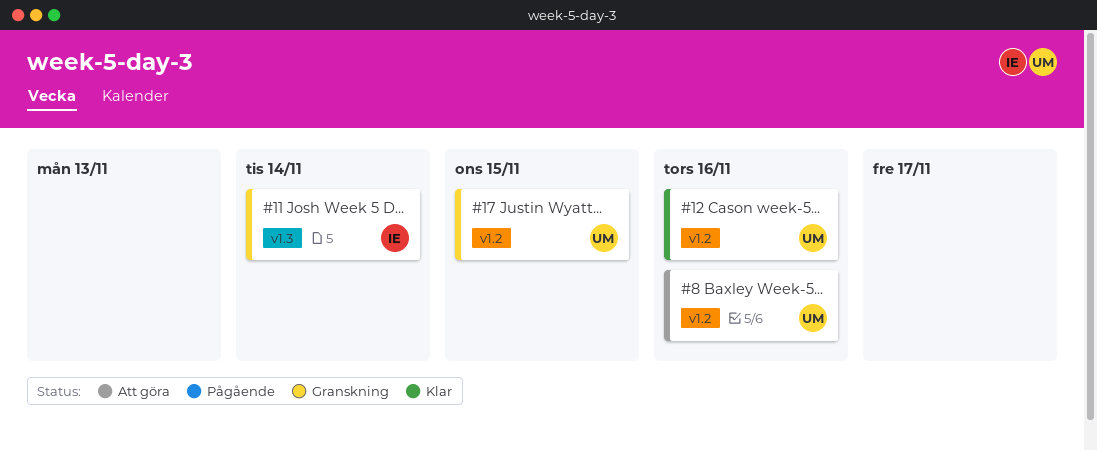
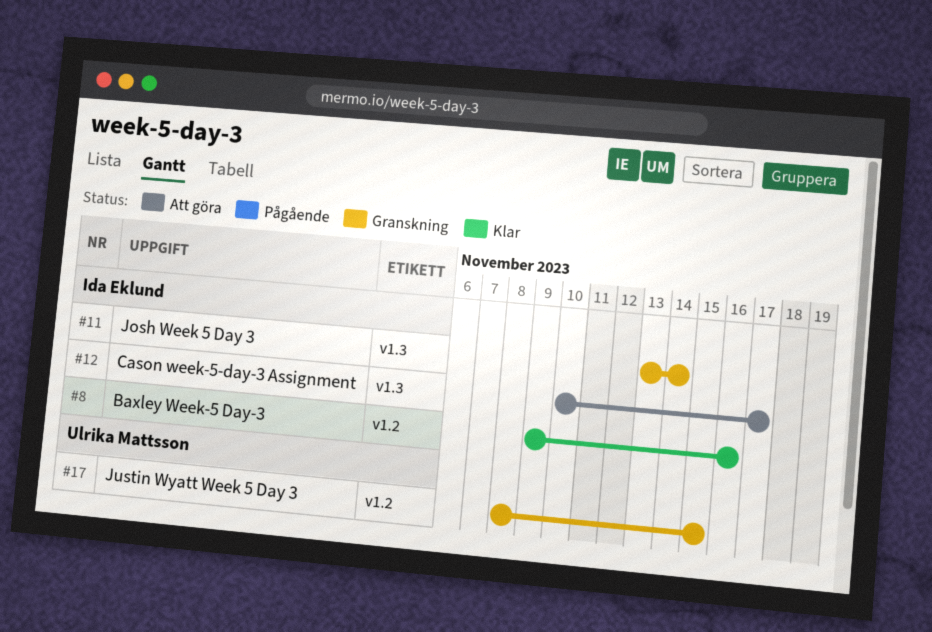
#8, status: Att göra -> Klar
#8, owner: Ulrika Mattsson -> Ida Eklund
#12, status: Klar -> Att göra
#12, owner: Ulrika Mattsson -> Ida Eklund
#12, label: v1.2 -> v1.3
#12, due: Nov 16 -> Nov 17

